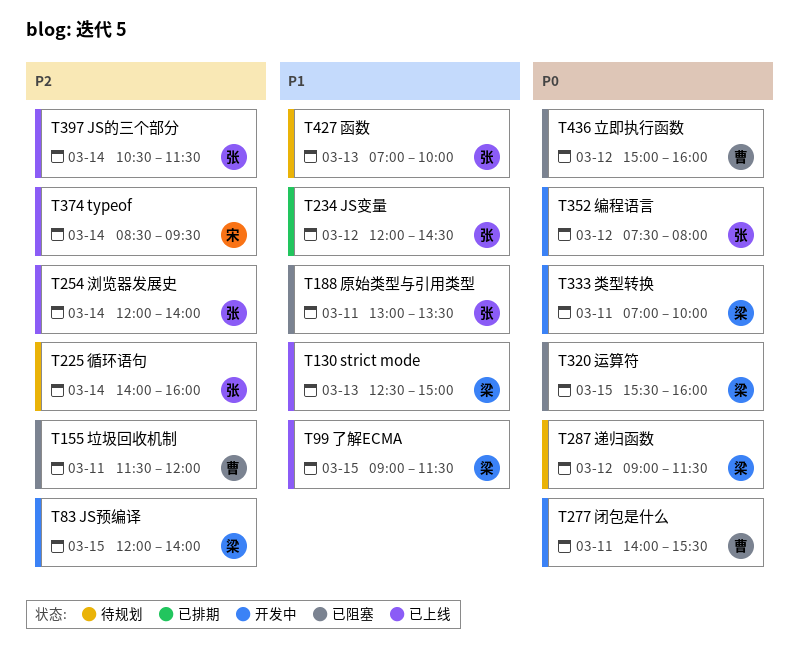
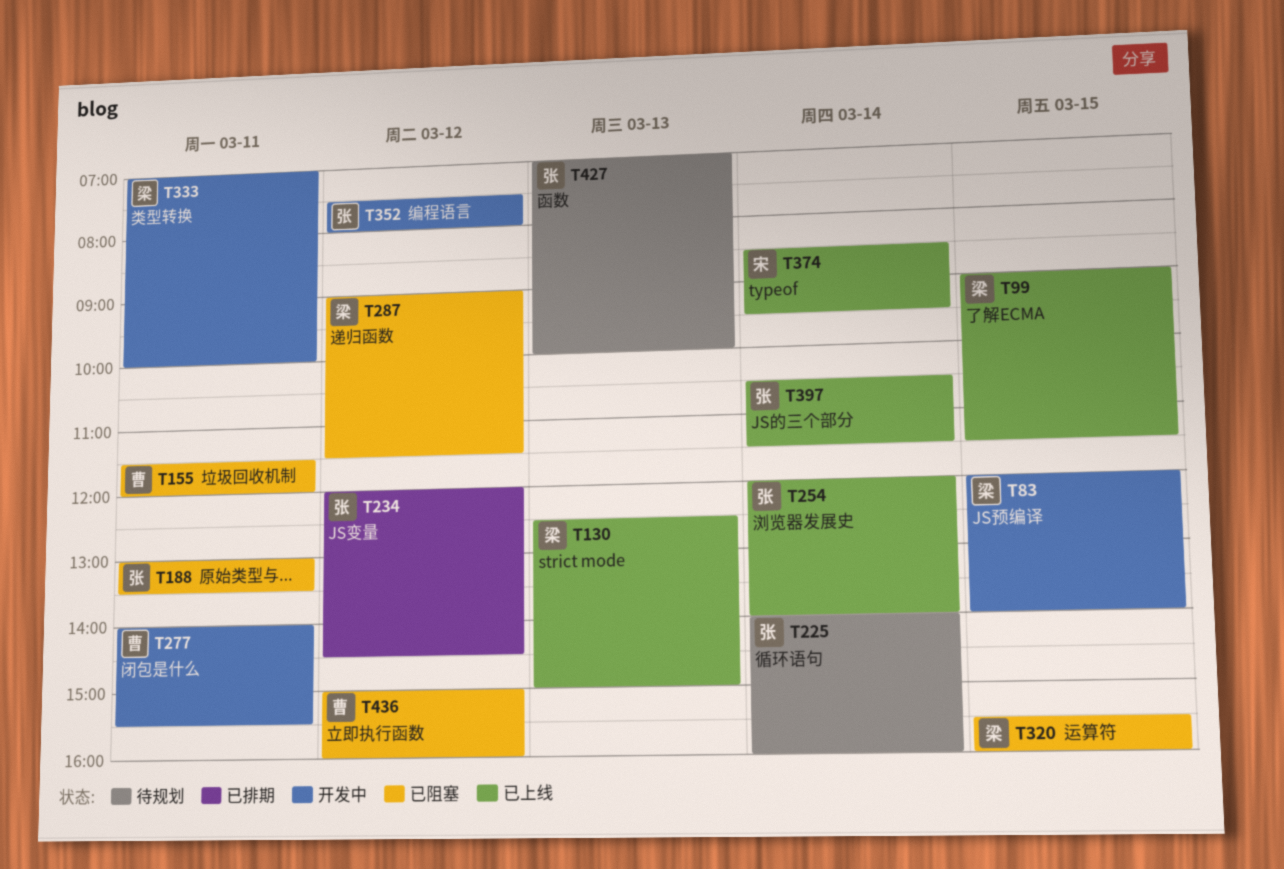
T287, status: 待规划 -> 已阻塞

